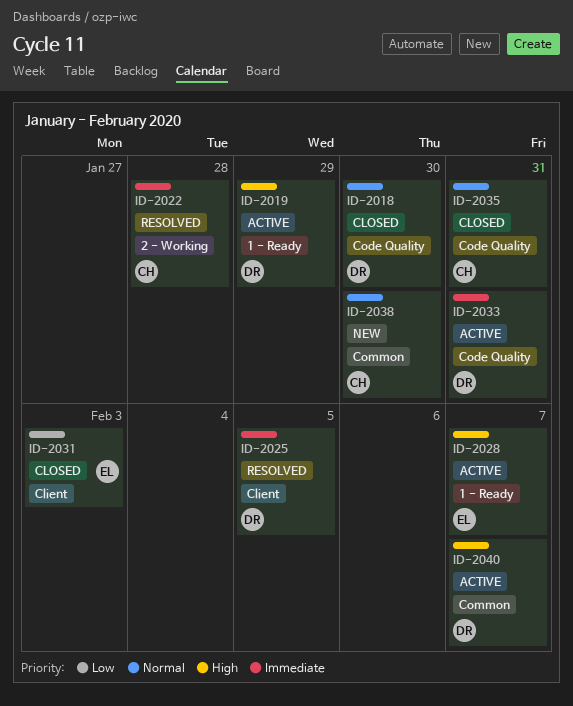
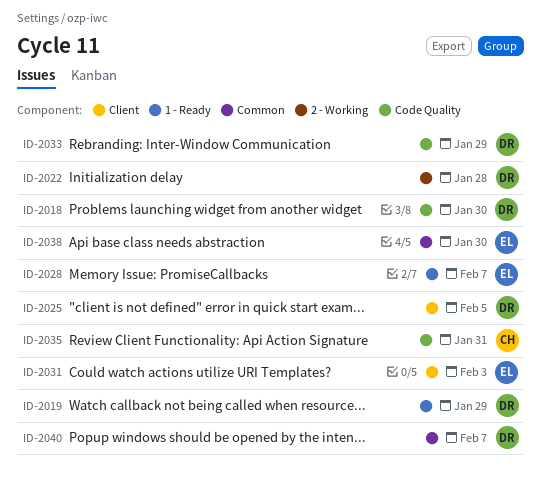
ID-2022, owner: CH -> DR
ID-2033, due: Jan 31 -> Jan 29
ID-2038, owner: CH -> EL

